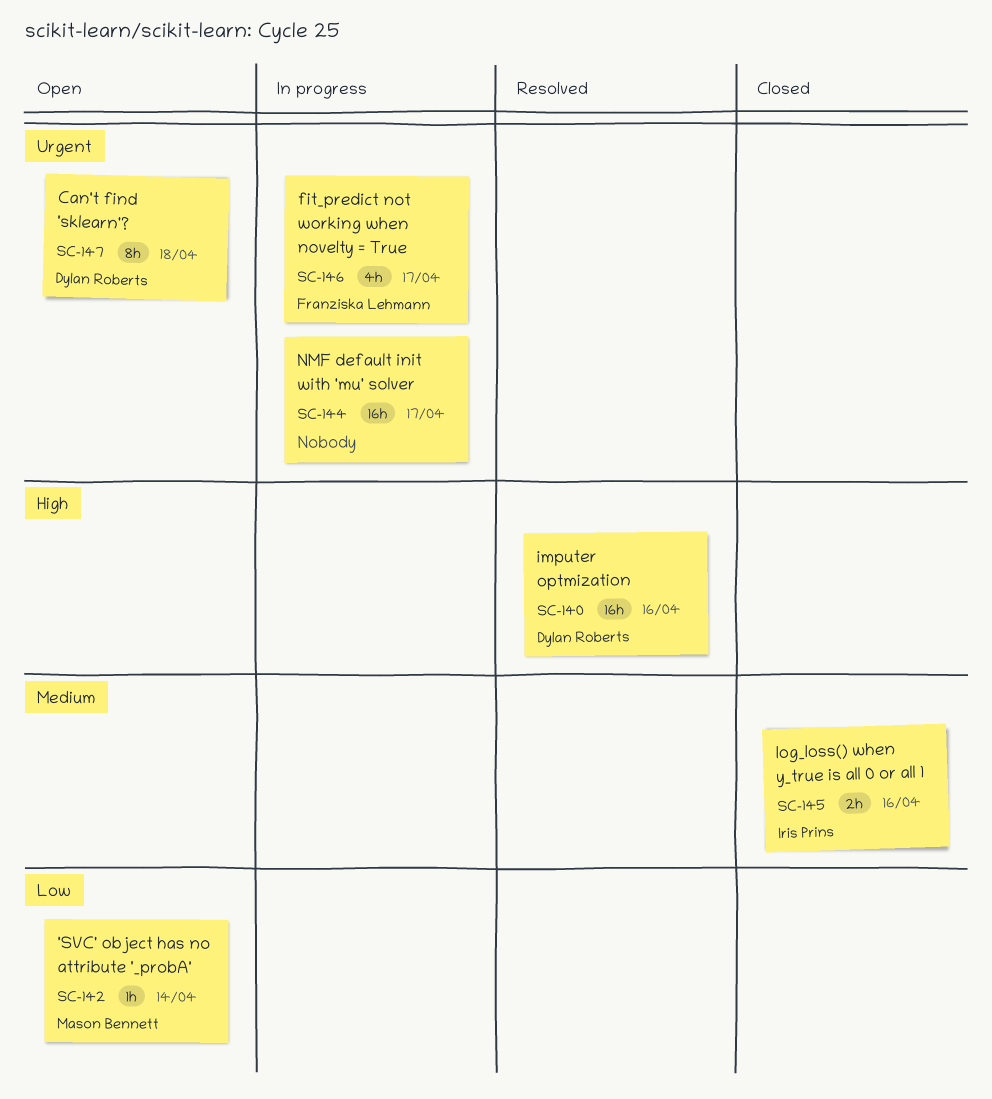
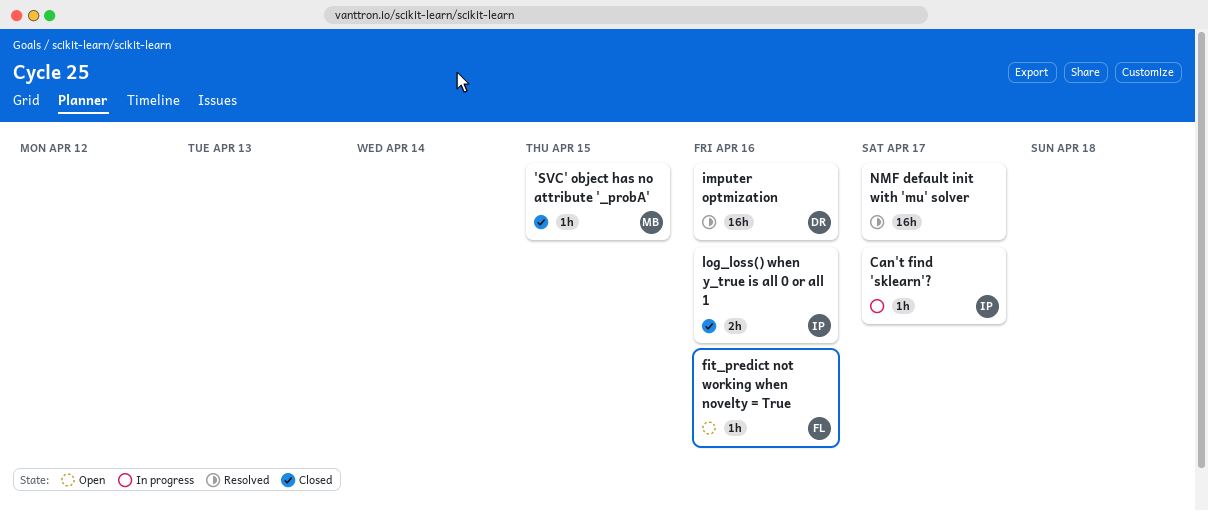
'SVC' object has no attribute '_probA', status: Open -> Closed
'SVC' object has no attribute '_probA', due: Apr 14 -> Apr 15
Can't find 'sklearn'?, status: Open -> In progress
Can't find 'sklearn'?, owner: Dylan Roberts -> Iris Prins
Can't find 'sklearn'?, estimate: 8h -> 1h
Can't find 'sklearn'?, due: Apr 18 -> Apr 17
fit_predict not working when novelty = True, status: In progress -> Open
fit_predict not working when novelty = True, estimate: 4h -> 1h
fit_predict not working when novelty = True, due: Apr 17 -> Apr 16
NMF default init with 'mu' solver, status: In progress -> Resolved

